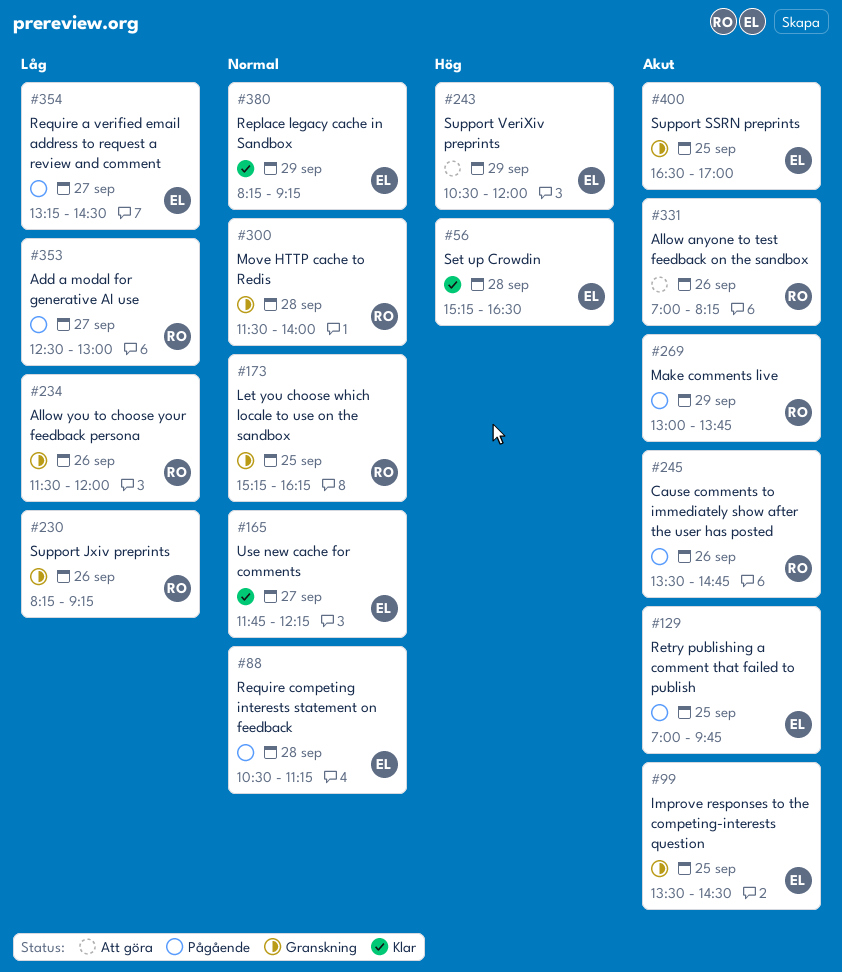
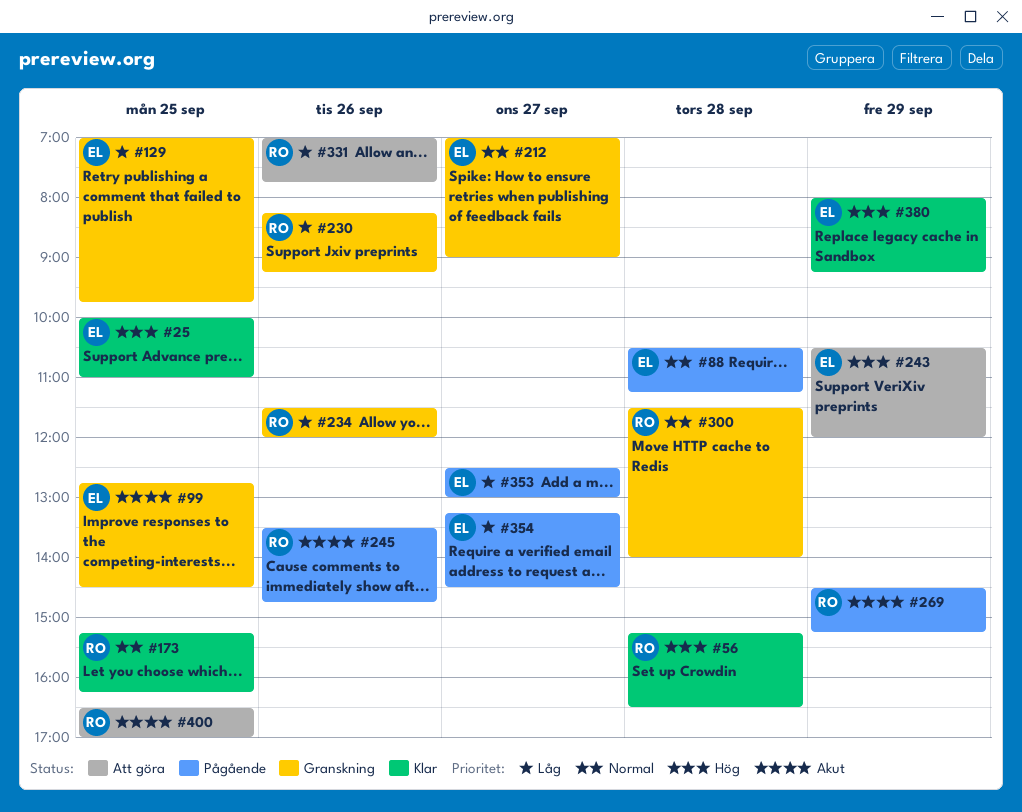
#25: none -> present
#56, owner: EL -> RO
#99, begins: 13:30 -> 12:45
#129, status: Pågående -> Granskning
#129, priority: Akut -> Låg
#165: present -> none
#173, status: Granskning -> Klar
#212: none -> present
#269, begins: 13:00 -> 14:30
#269, ends: 13:45 -> 15:15
#331, priority: Akut -> Låg
#331, ends: 08:15 -> 07:45
#353, owner: RO -> EL
#380, priority: Normal -> Hög
#380, begins: 08:15 -> 08:00
#400, status: Granskning -> Att göra
#400, owner: EL -> RO

